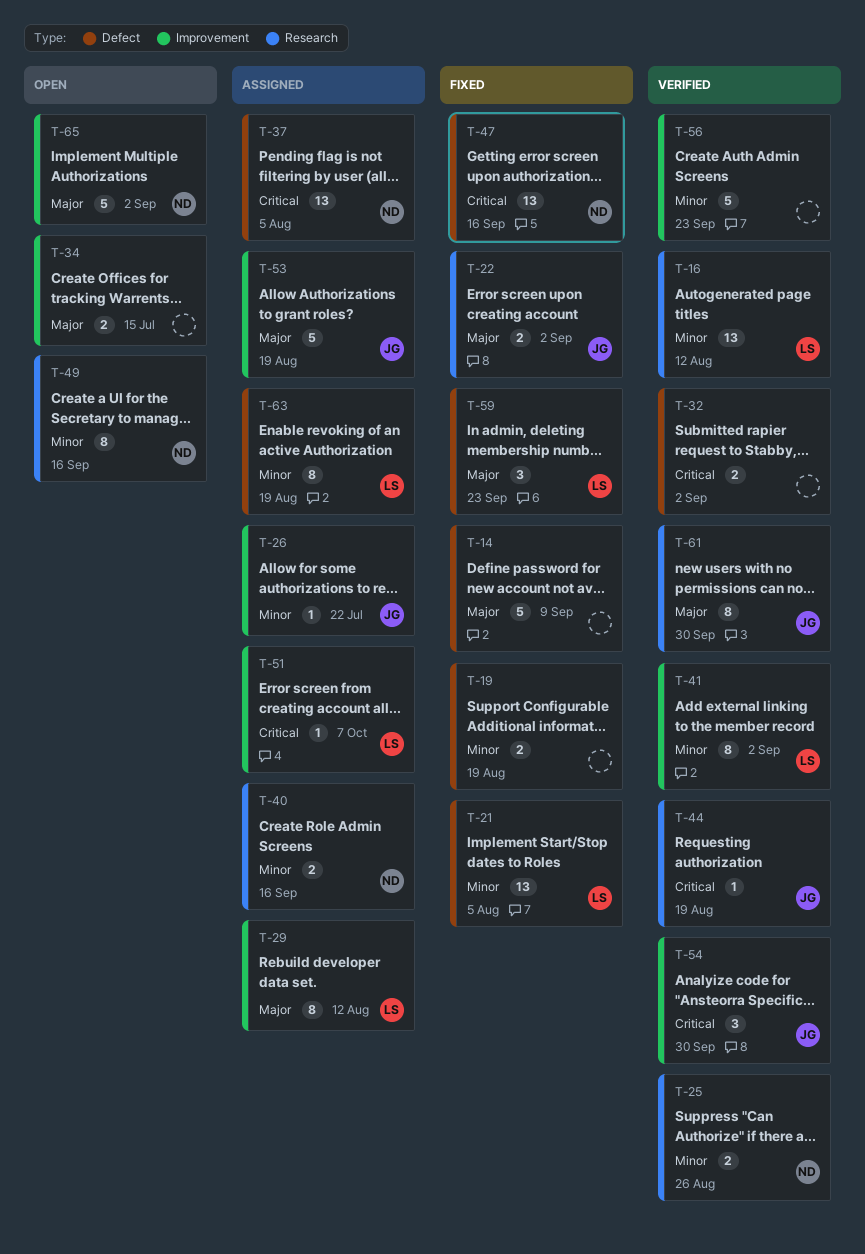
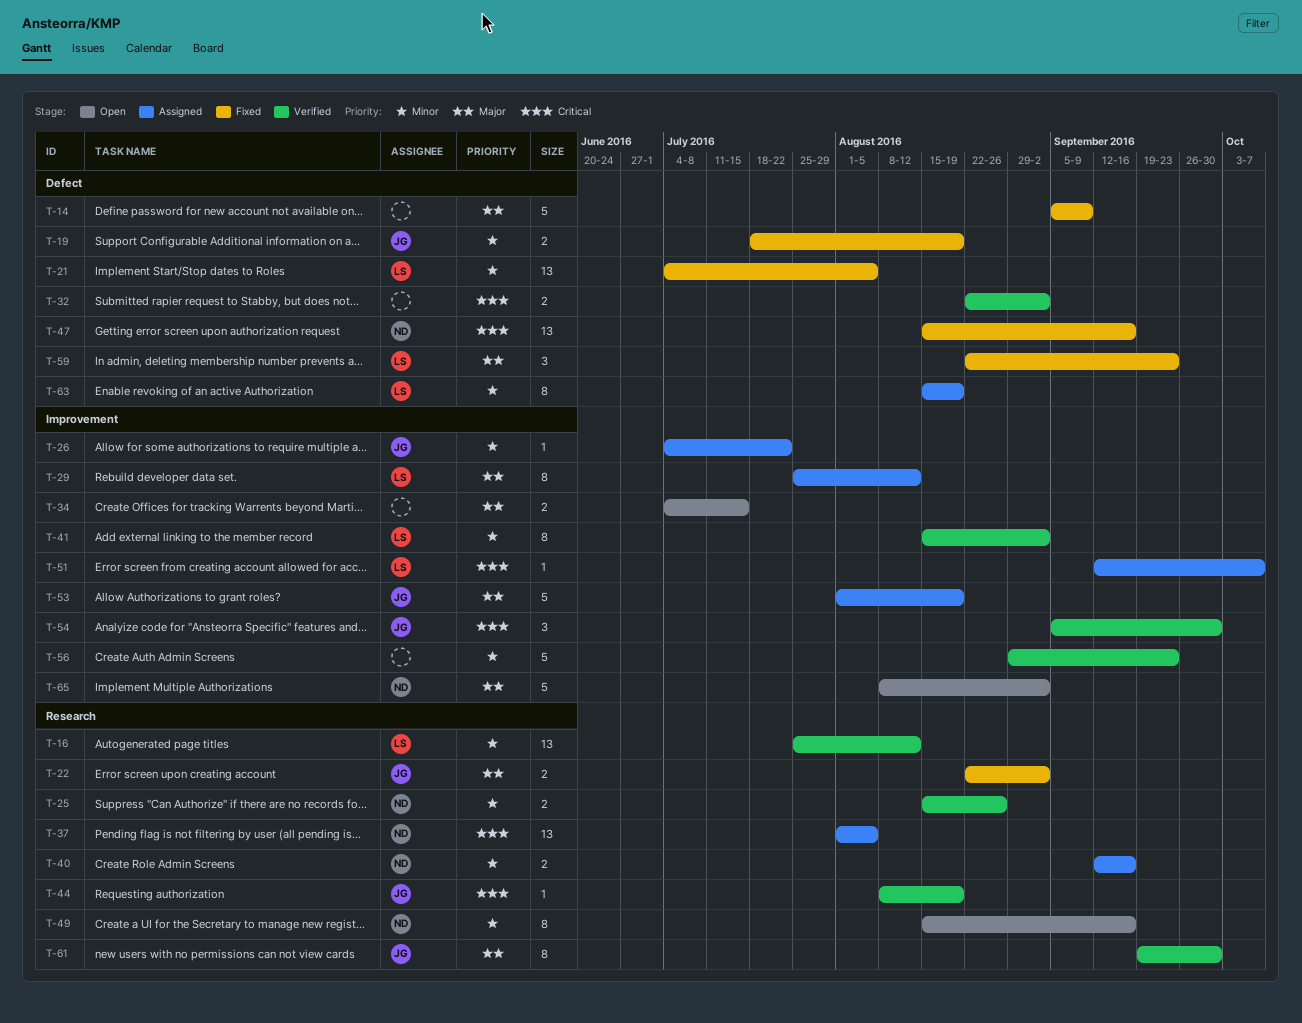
T-19, owner: none -> JG
T-37, label: Defect -> Research

